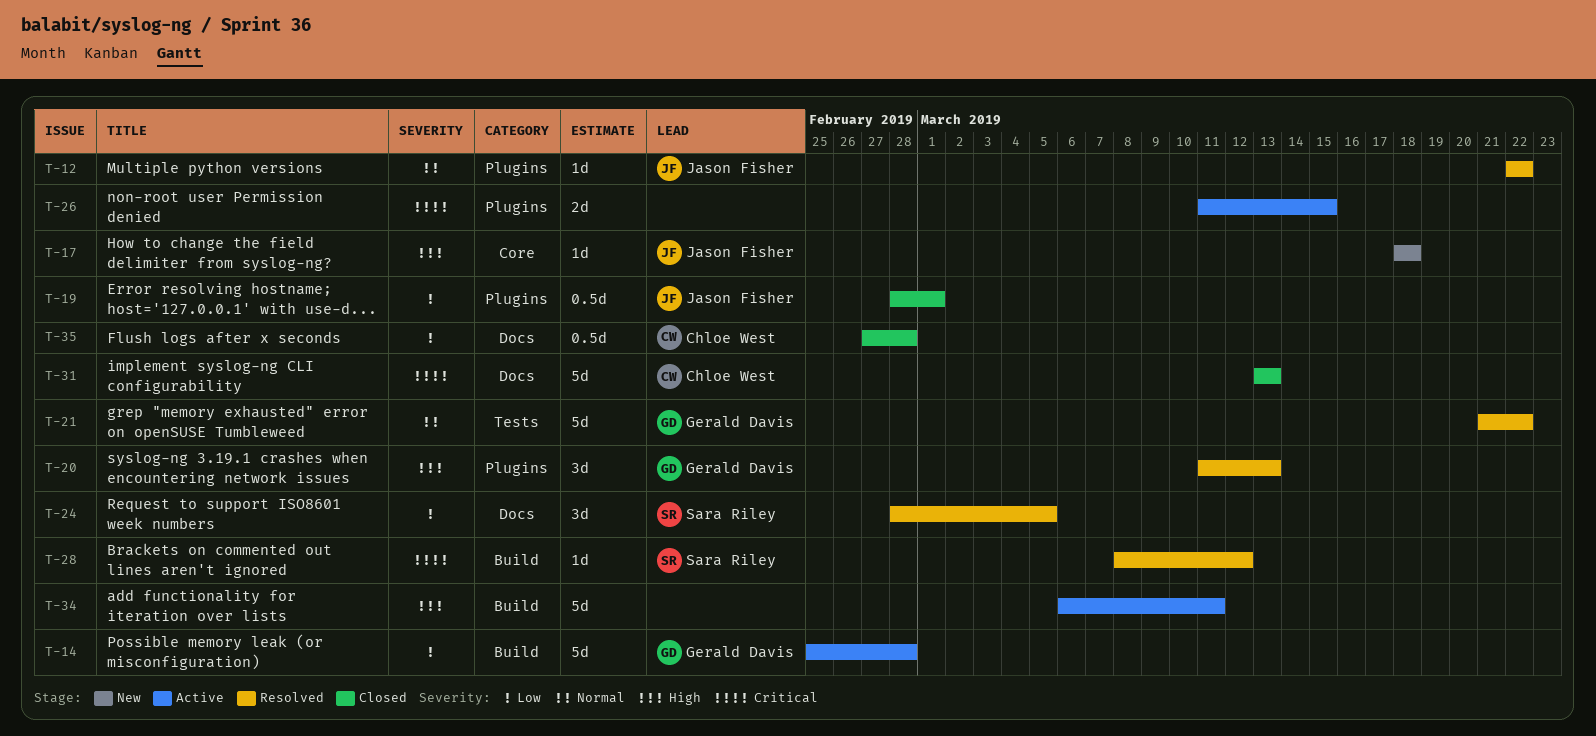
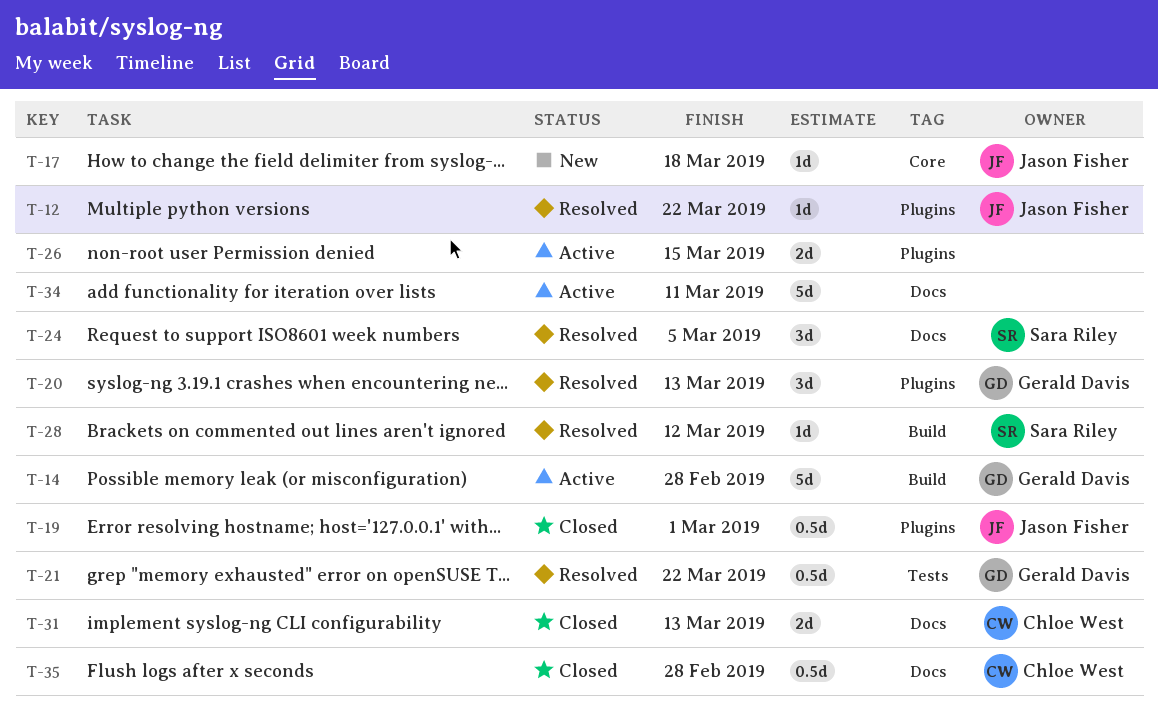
T-21, estimate: 5d -> 0.5d
T-31, estimate: 5d -> 2d
T-34, label: Build -> Docs

